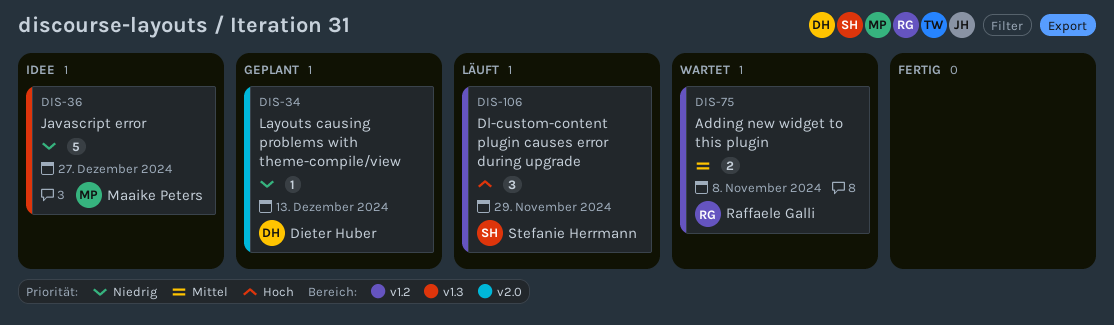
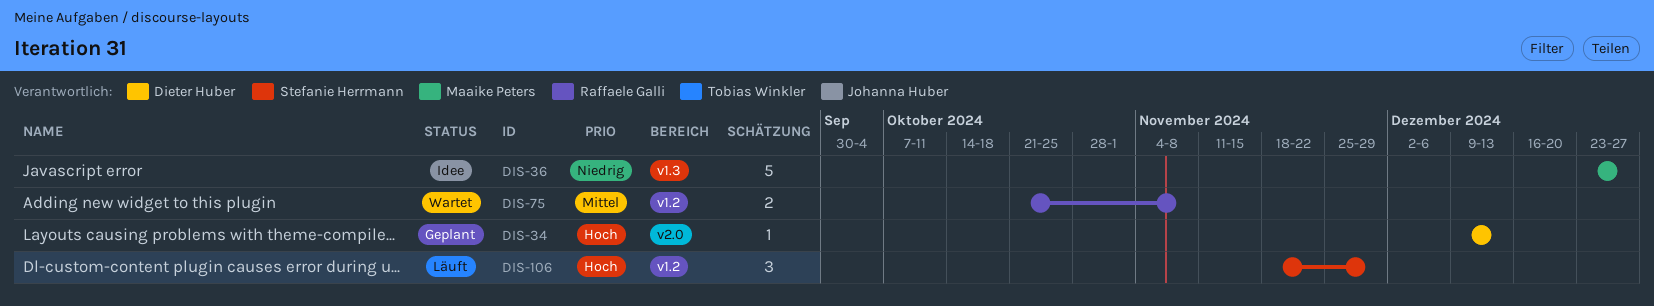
DIS-34, priority: Niedrig -> Hoch

